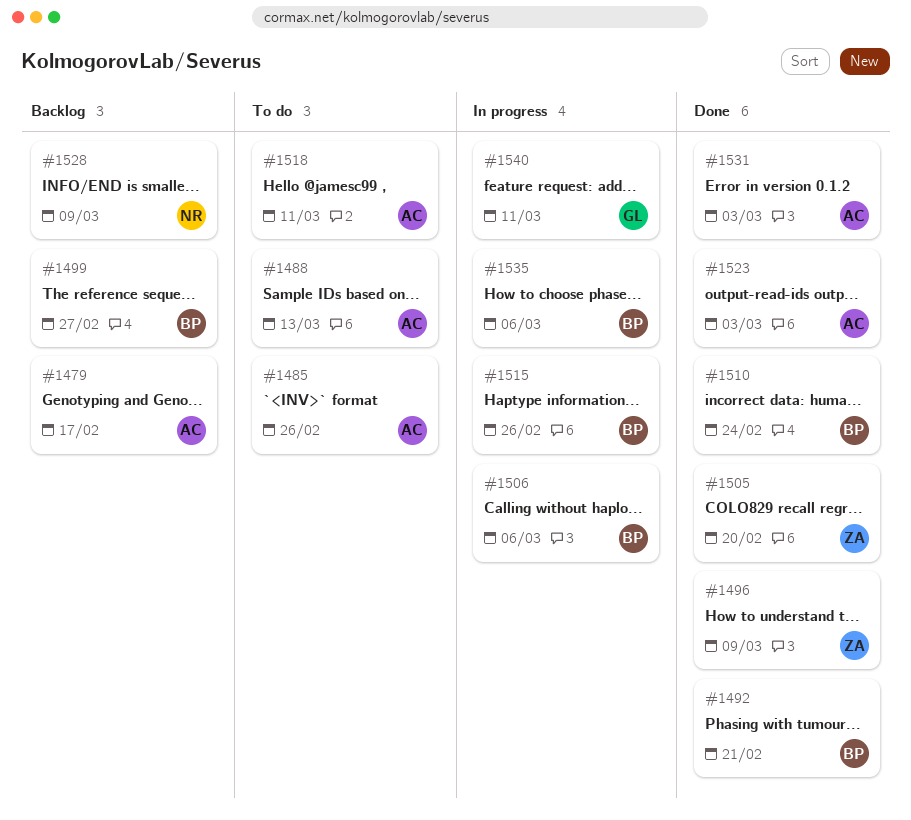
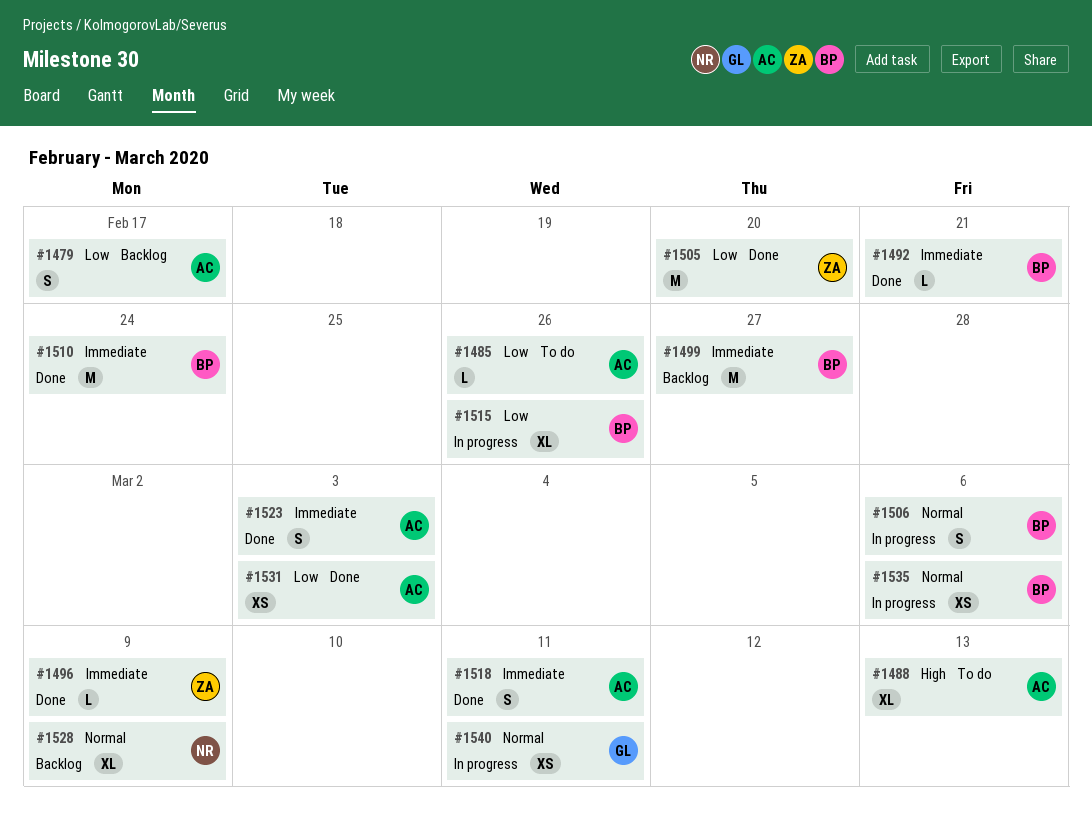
#1518, status: To do -> Done

